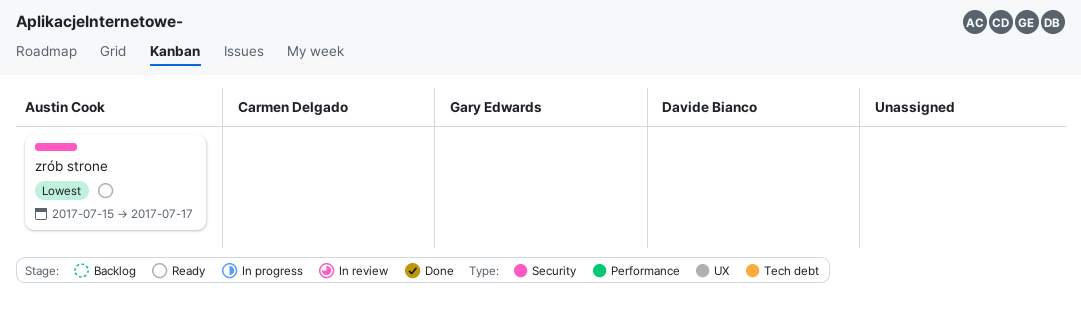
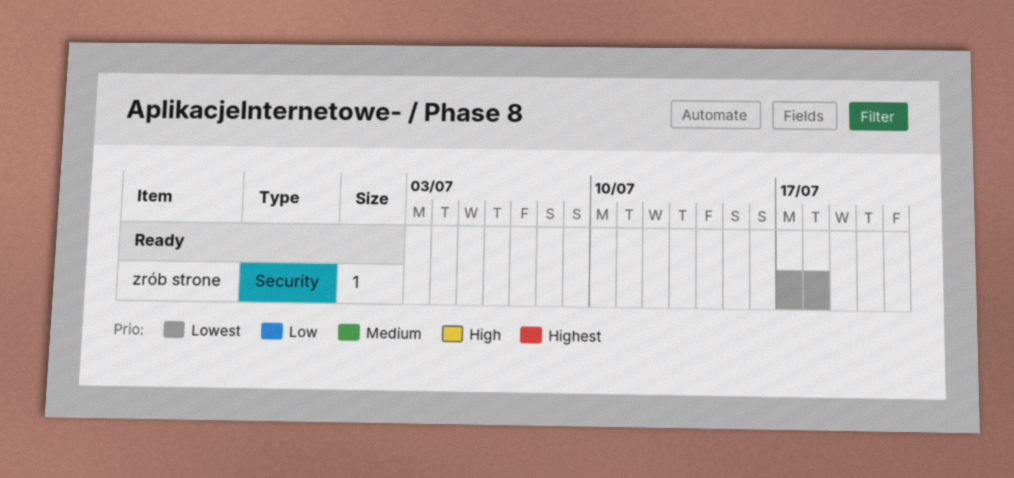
zrób strone, start: Jul 15 -> Jul 17
zrób strone, due: Jul 17 -> Jul 18

